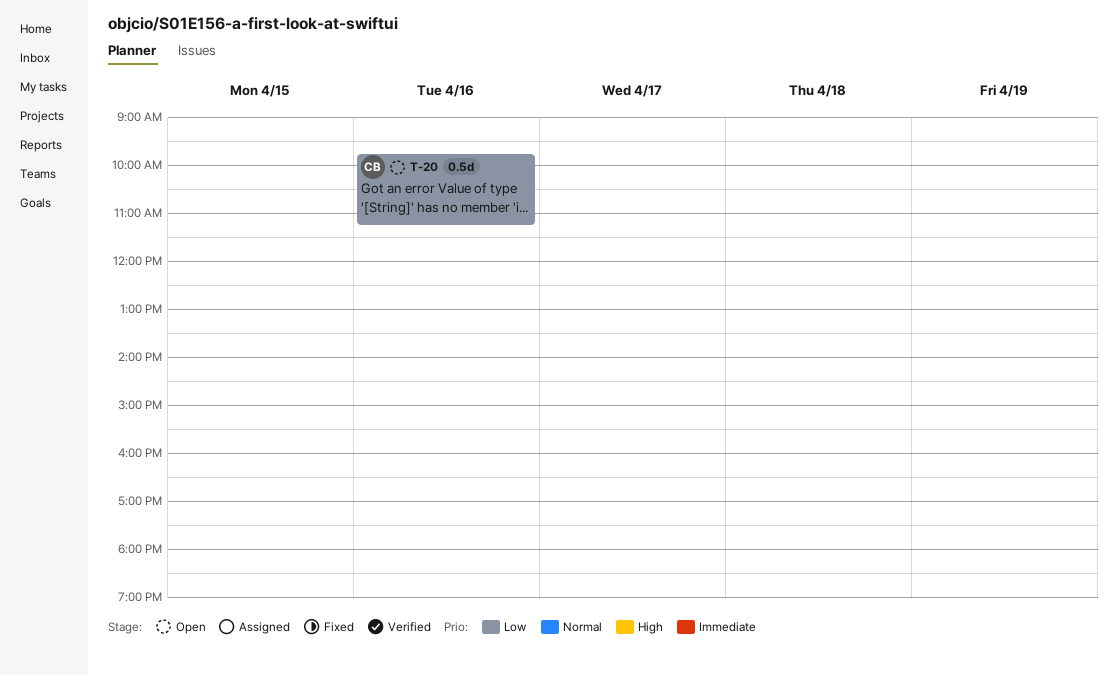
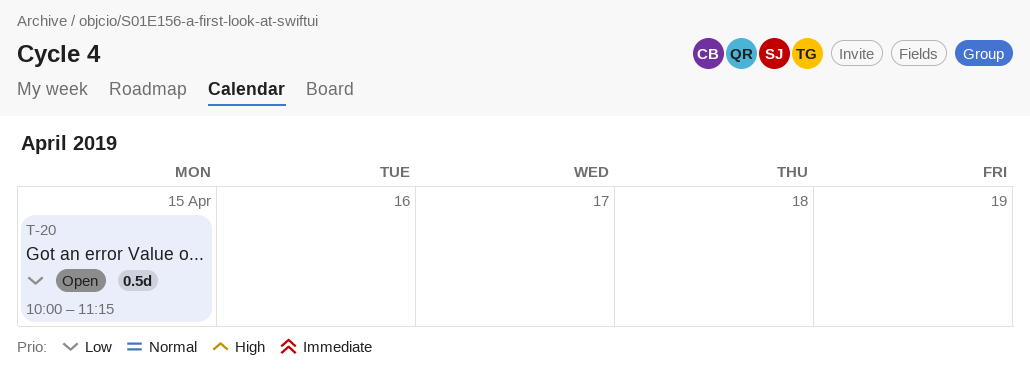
T-20, day: Apr 16 -> Apr 15
T-20, begins: 09:45 -> 10:00

